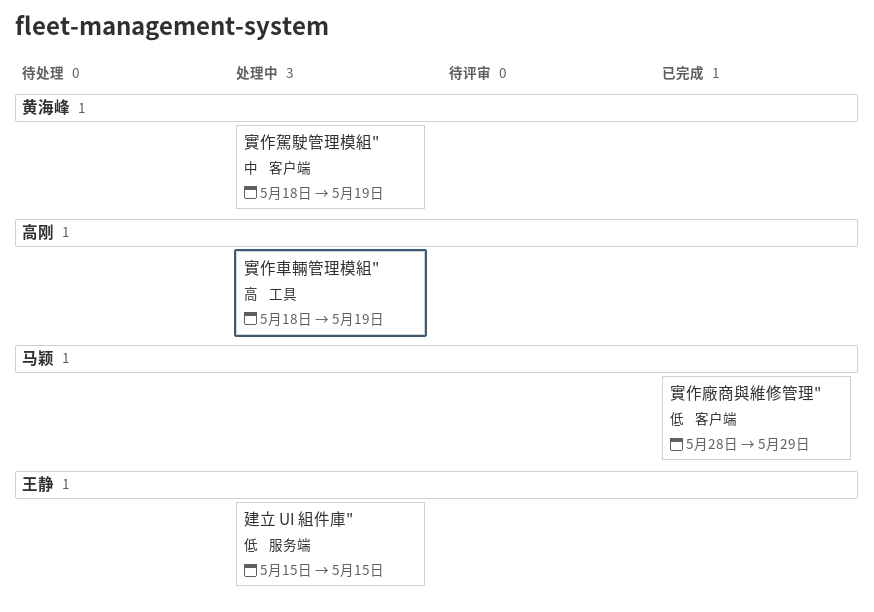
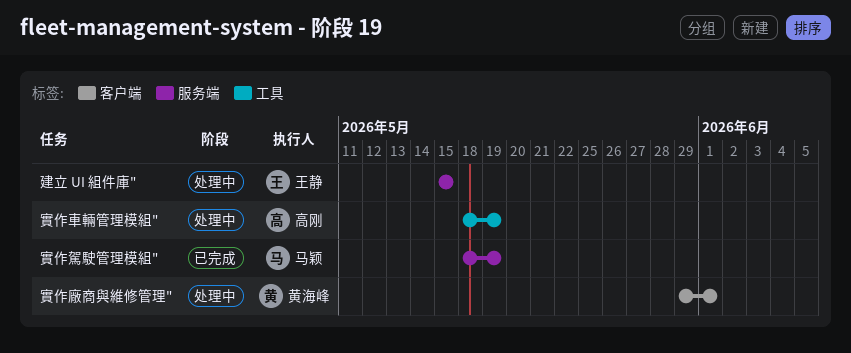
實作廠商與維修管理", status: 已完成 -> 处理中
實作廠商與維修管理", owner: 马颖 -> 黄海峰
實作廠商與維修管理", start: May 28 -> May 29
實作廠商與維修管理", due: May 29 -> Jun 1
實作駕駛管理模組", status: 处理中 -> 已完成
實作駕駛管理模組", owner: 黄海峰 -> 马颖
實作駕駛管理模組", label: 客户端 -> 服务端

